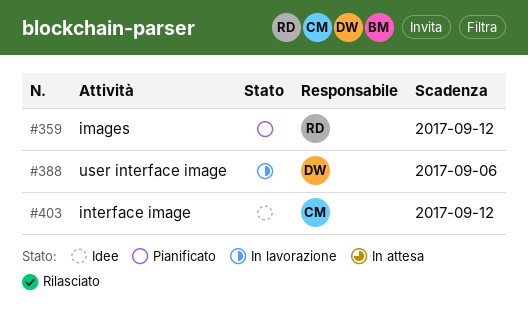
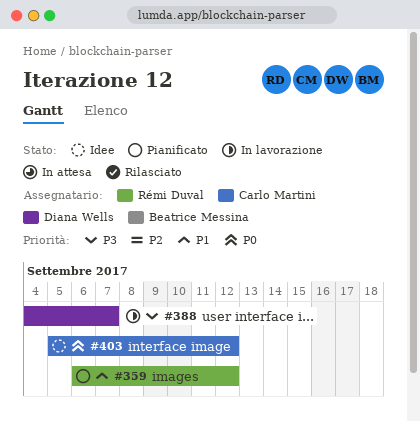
#388, due: Sep 6 -> Sep 7

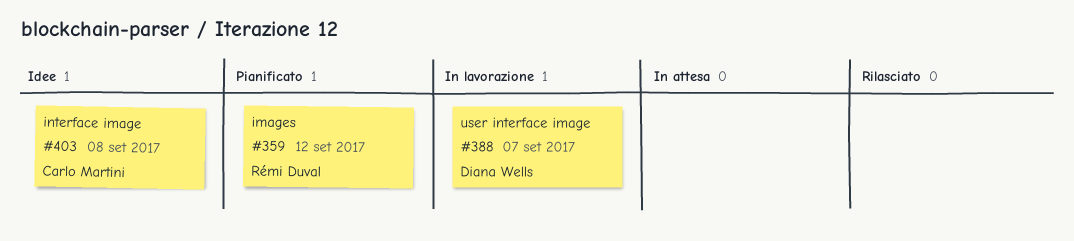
#403, due: Sep 12 -> Sep 8

